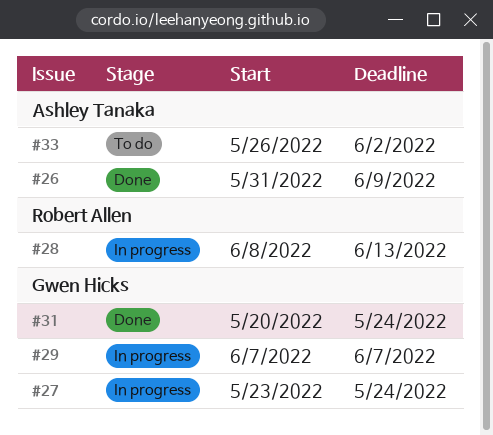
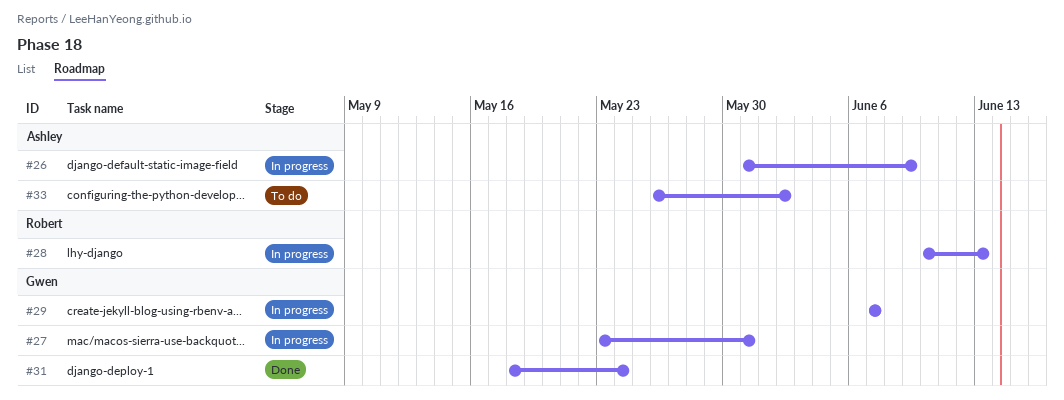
#26, status: Done -> In progress
#27, due: May 24 -> May 31
#28, start: Jun 8 -> Jun 10
#31, start: May 20 -> May 18

